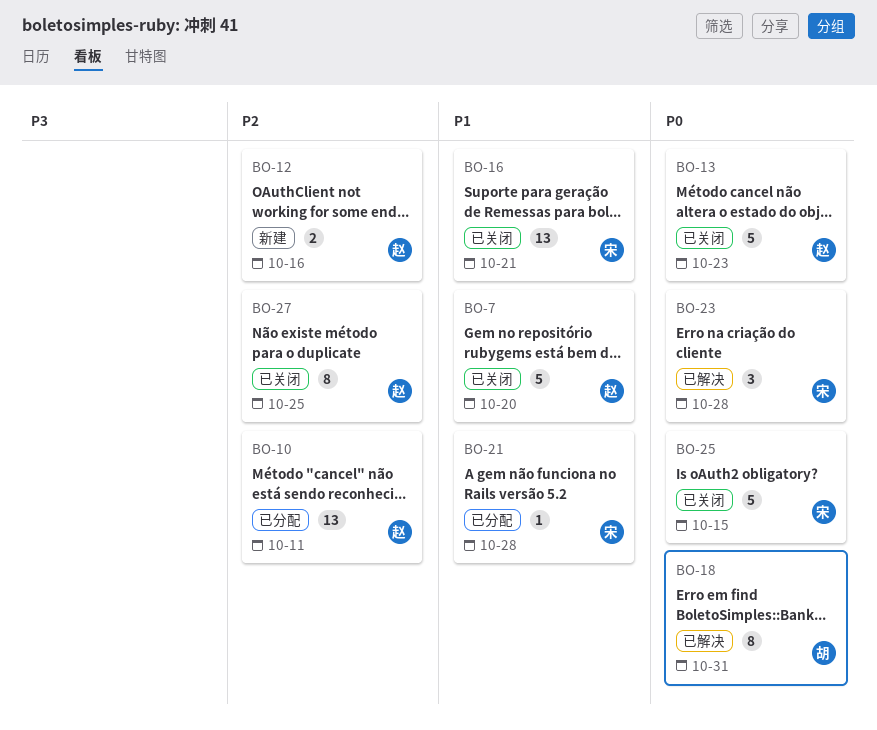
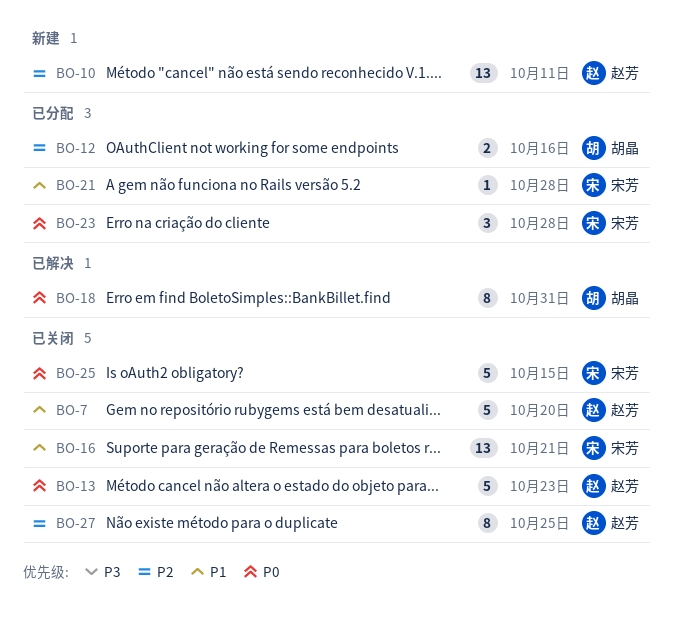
BO-10, status: 已分配 -> 新建
BO-12, status: 新建 -> 已分配
BO-12, owner: 赵芳 -> 胡晶
BO-23, status: 已解决 -> 已分配

